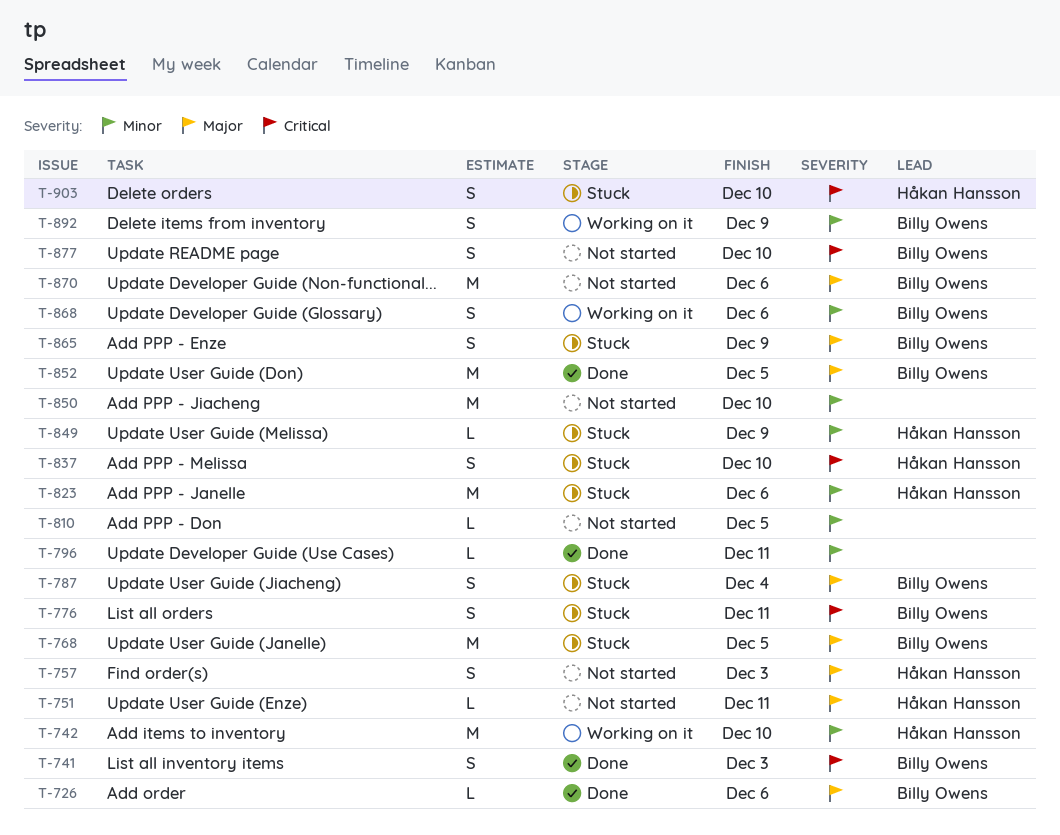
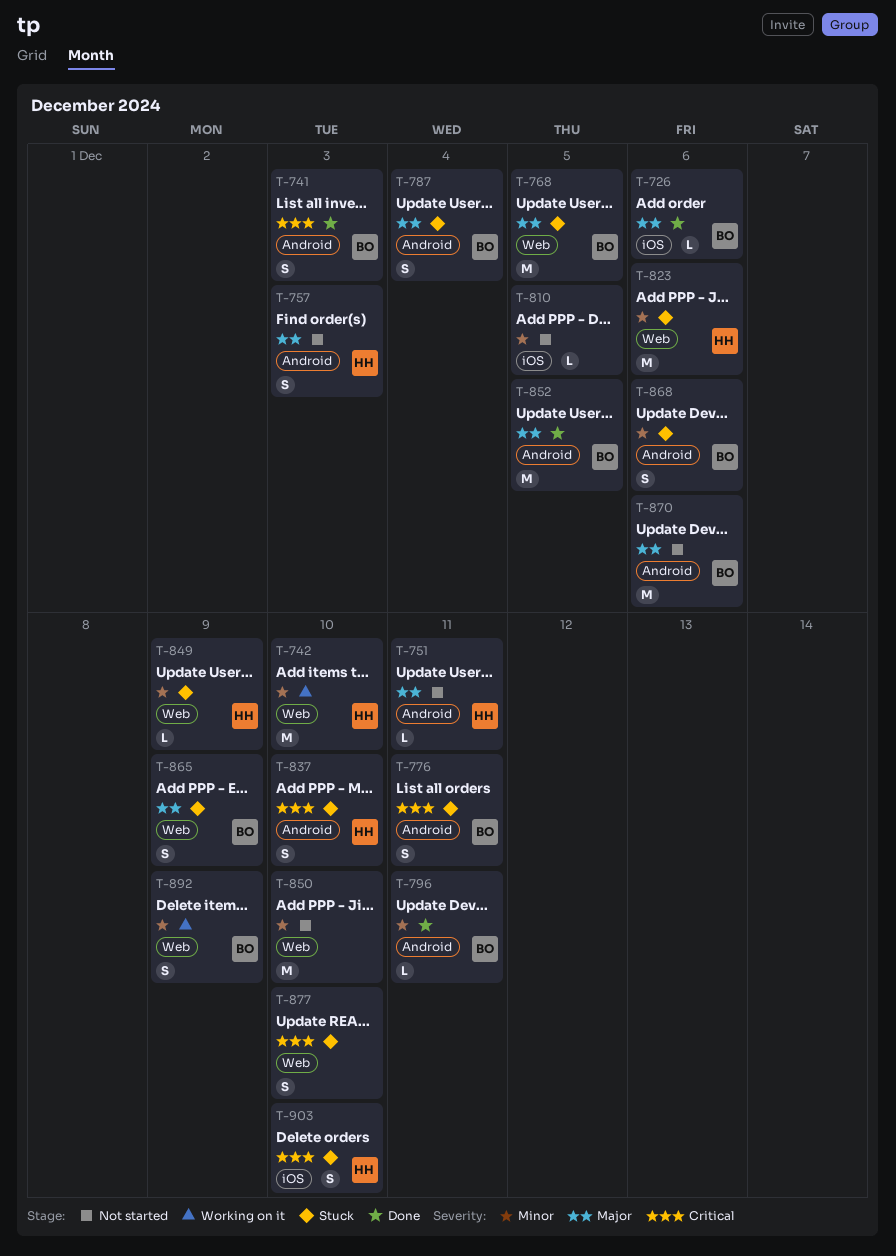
T-796, owner: none -> Billy Owens
T-868, status: Working on it -> Stuck
T-877, status: Not started -> Stuck
T-877, owner: Billy Owens -> none

